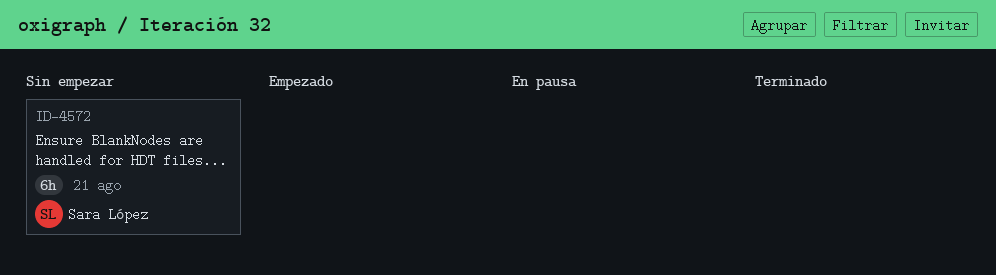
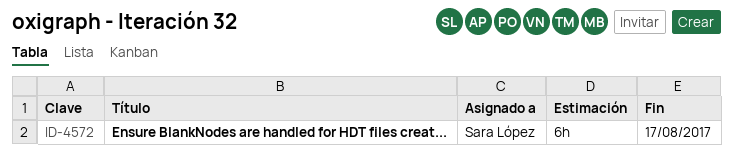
ID-4572, due: Aug 21 -> Aug 17

